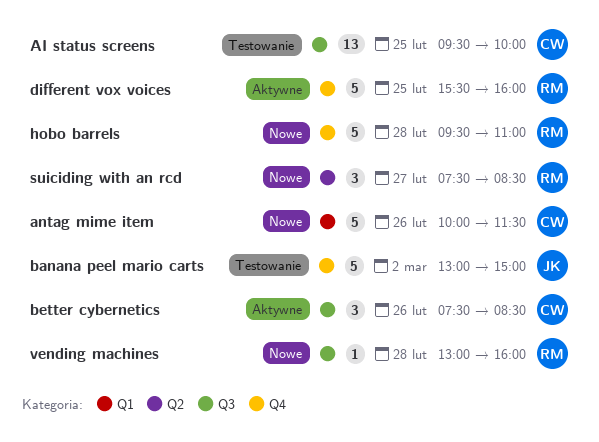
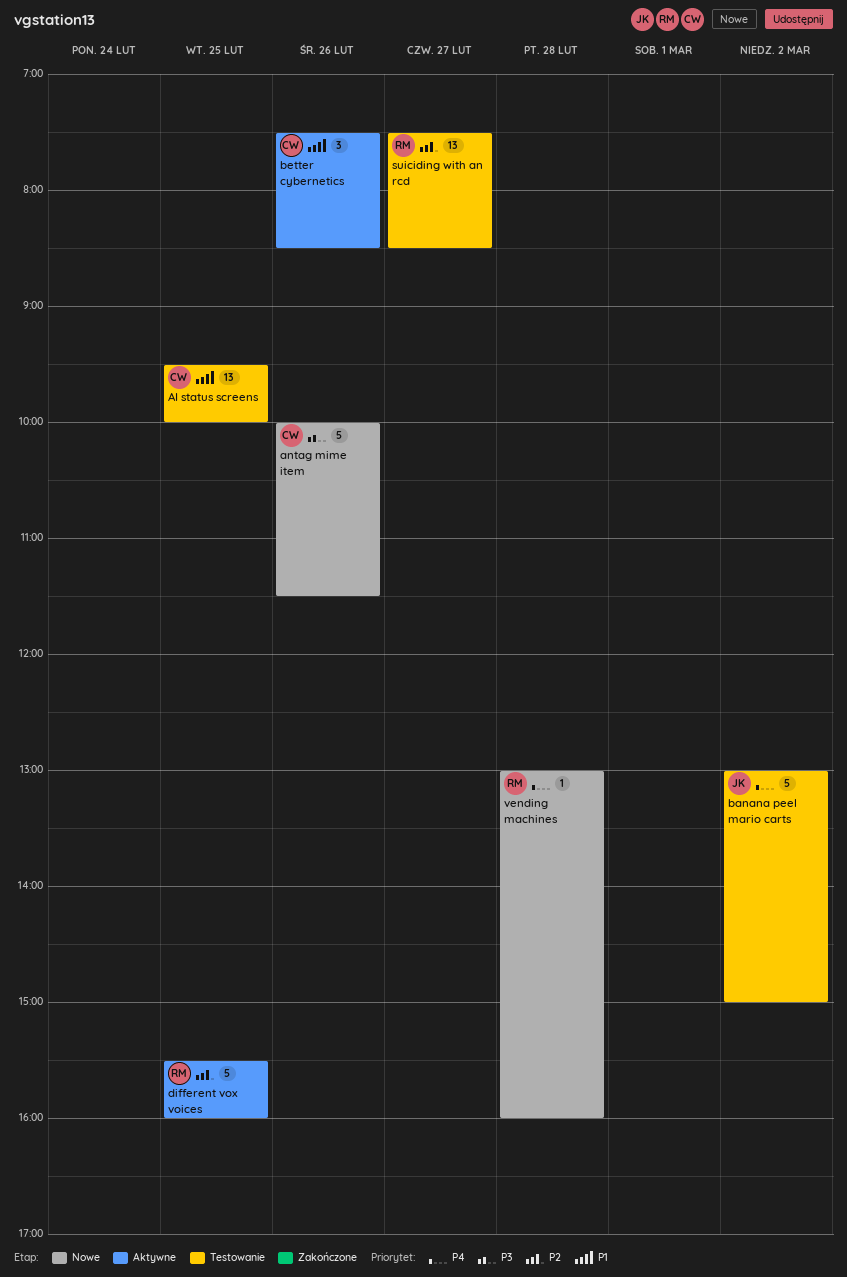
hobo barrels: present -> none
suiciding with an rcd, status: Nowe -> Testowanie
suiciding with an rcd, estimate: 3 -> 13

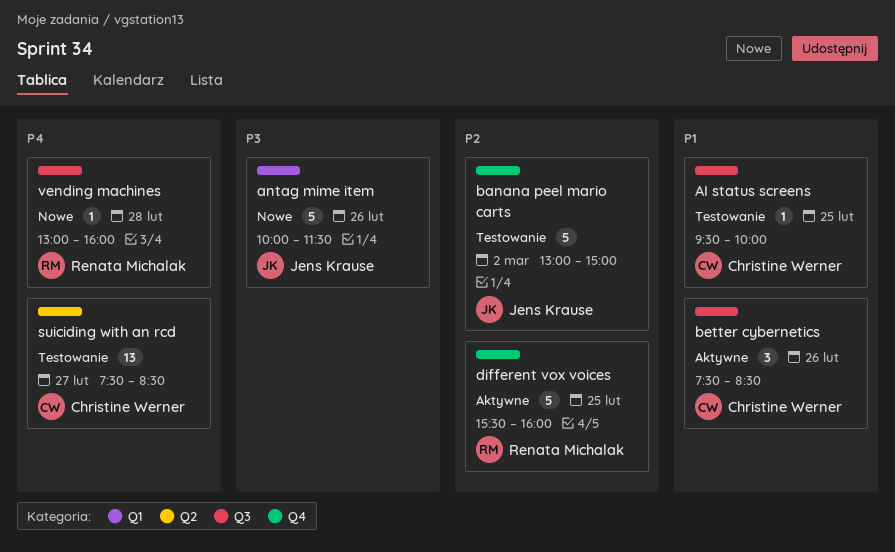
AI status screens, estimate: 13 -> 1
antag mime item, owner: Christine Werner -> Jens Krause
banana peel mario carts, priority: P4 -> P2
suiciding with an rcd, owner: Renata Michalak -> Christine Werner
suiciding with an rcd, priority: P2 -> P4

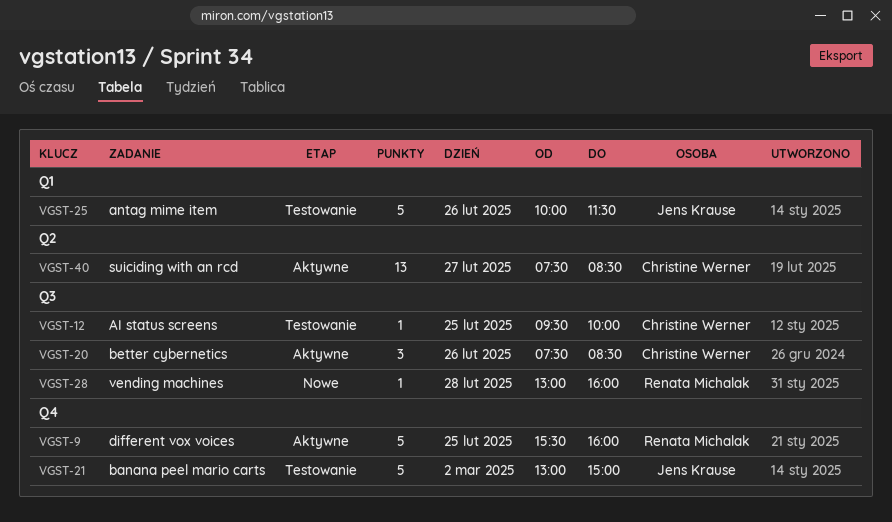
antag mime item, status: Nowe -> Testowanie
suiciding with an rcd, status: Testowanie -> Aktywne

